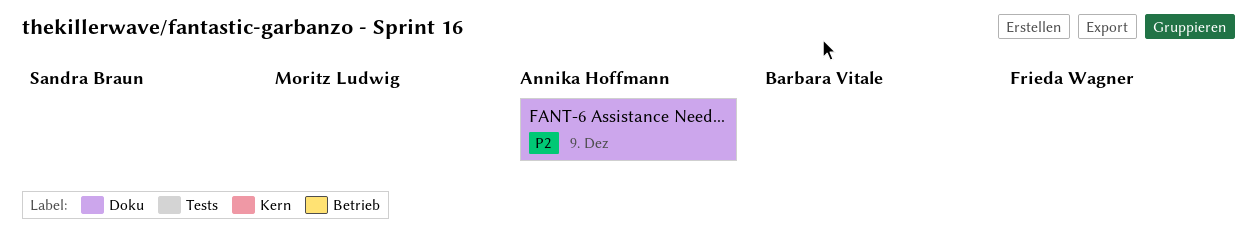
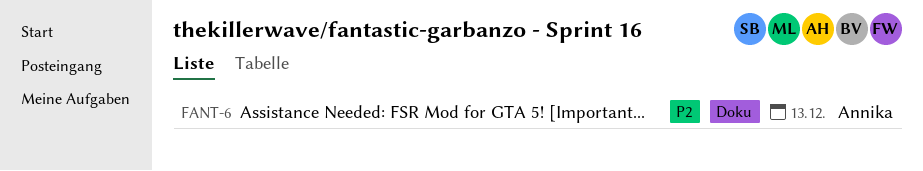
FANT-6, due: Dec 9 -> Dec 13

